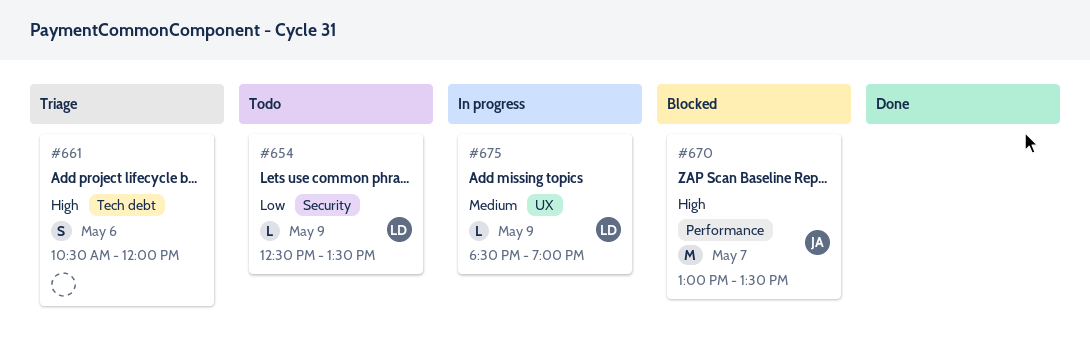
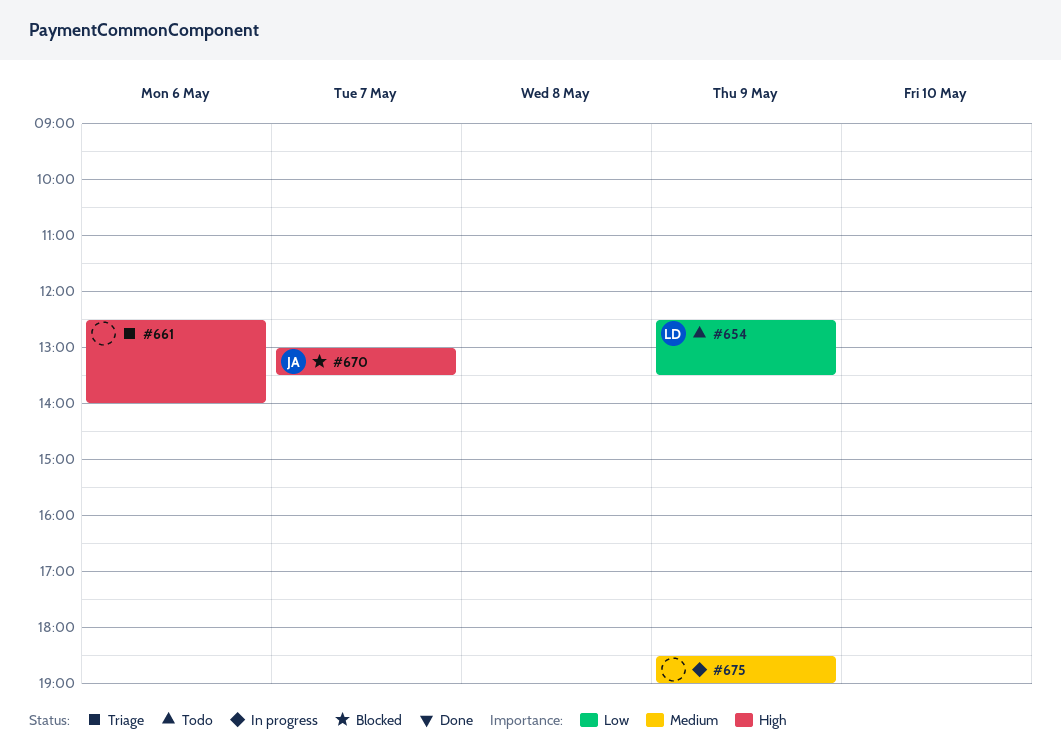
#661, begins: 10:30 -> 12:30
#661, ends: 12:00 -> 14:00
#675, owner: LD -> none

